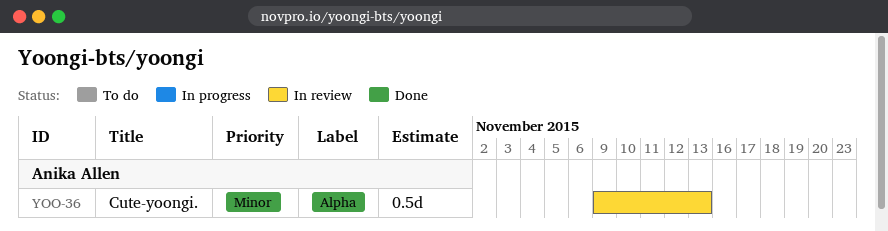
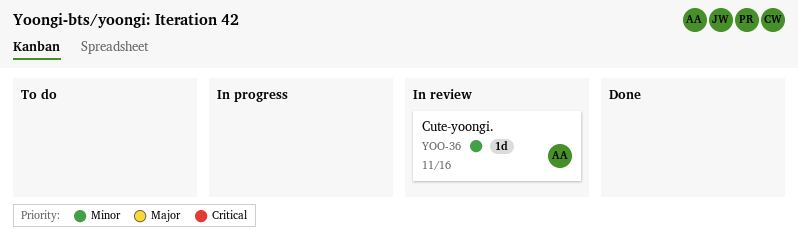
YOO-36, estimate: 0.5d -> 1d
YOO-36, due: Nov 13 -> Nov 16

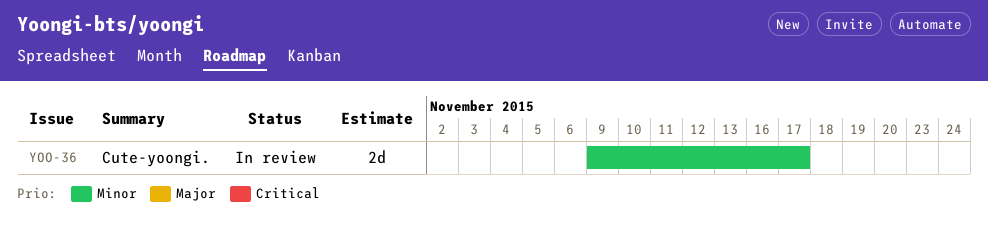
YOO-36, estimate: 1d -> 2d
YOO-36, due: Nov 16 -> Nov 17

